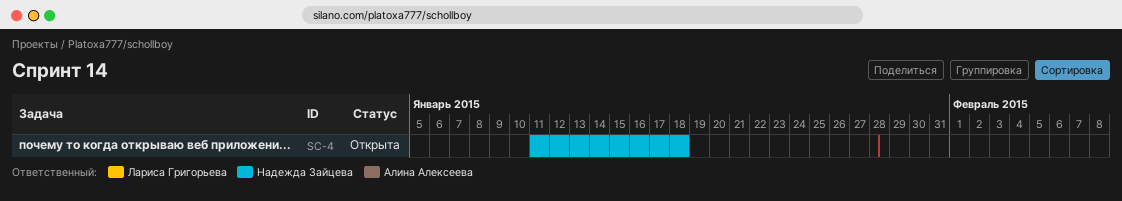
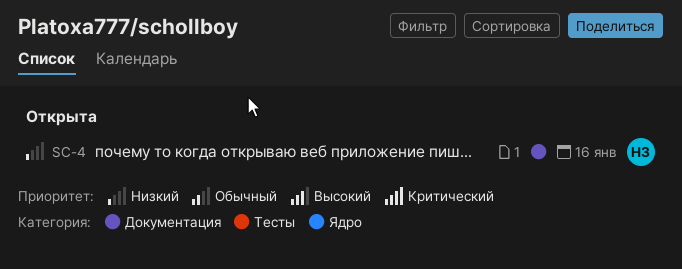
SC-4, due: Jan 18 -> Jan 16

